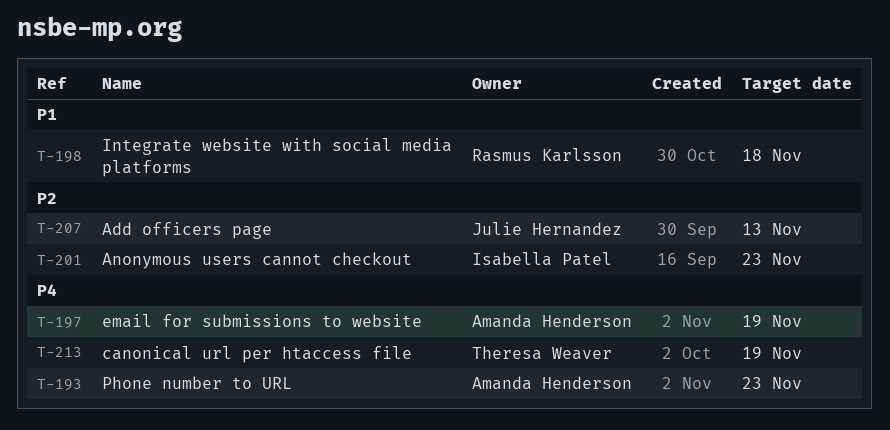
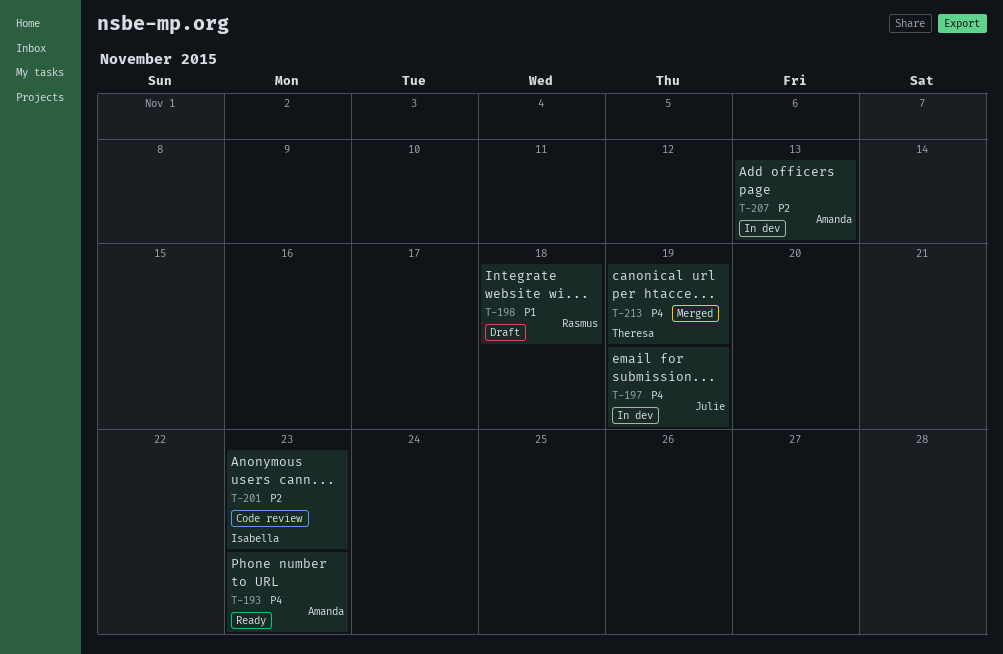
T-197, owner: Amanda Henderson -> Julie Hernandez
T-207, owner: Julie Hernandez -> Amanda Henderson

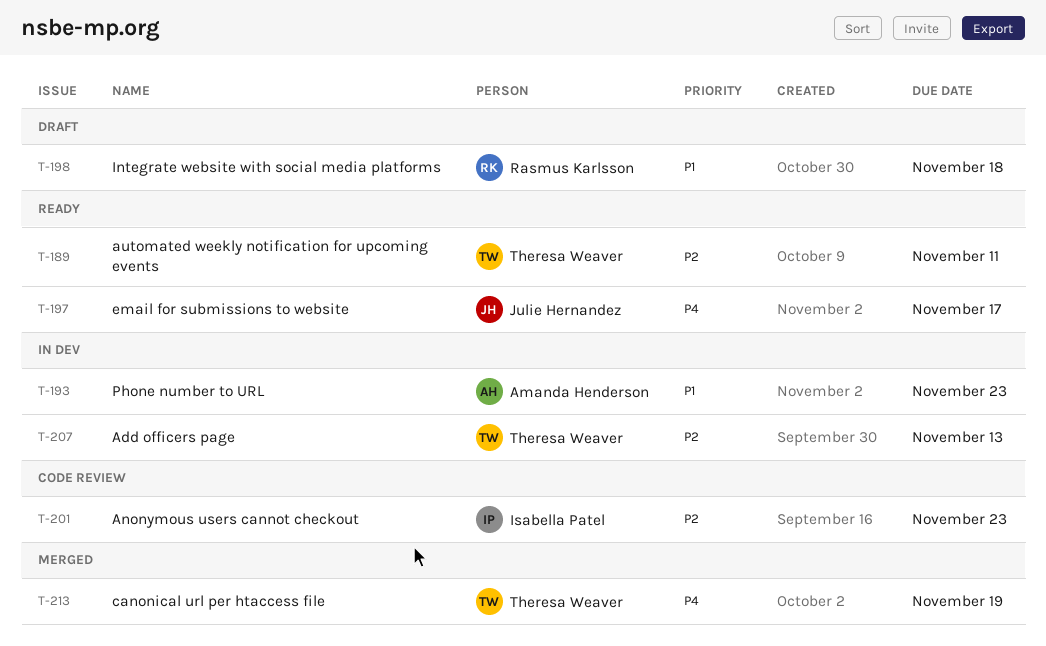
T-189: none -> present
T-193, status: Ready -> In dev
T-193, priority: P4 -> P1
T-197, status: In dev -> Ready
T-197, due: Nov 19 -> Nov 17
T-207, owner: Amanda Henderson -> Theresa Weaver

